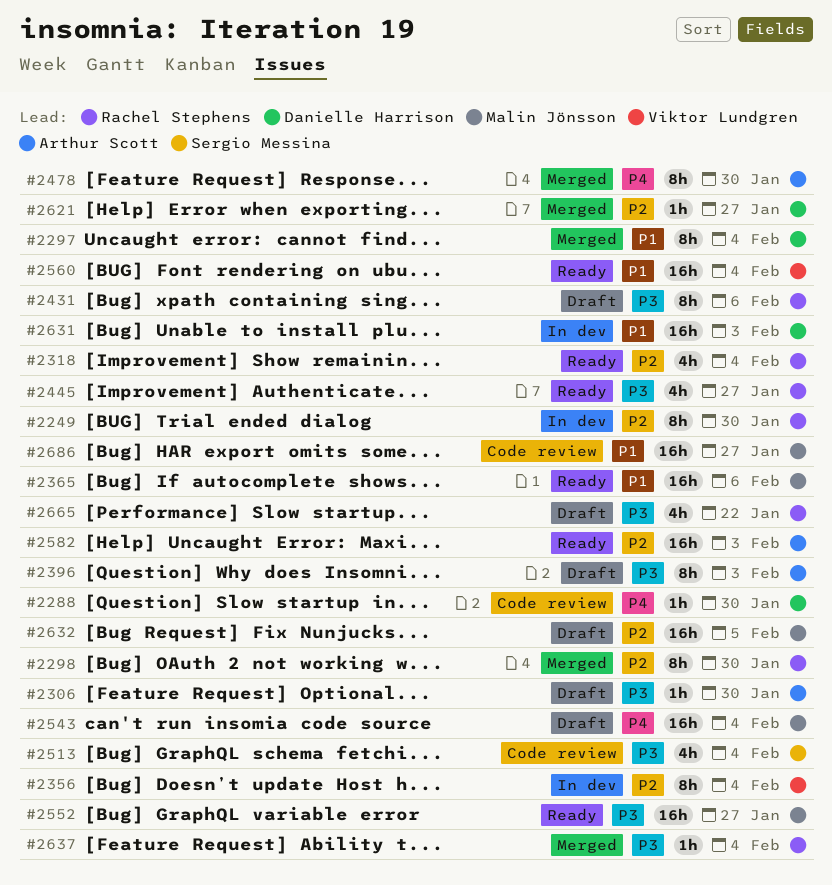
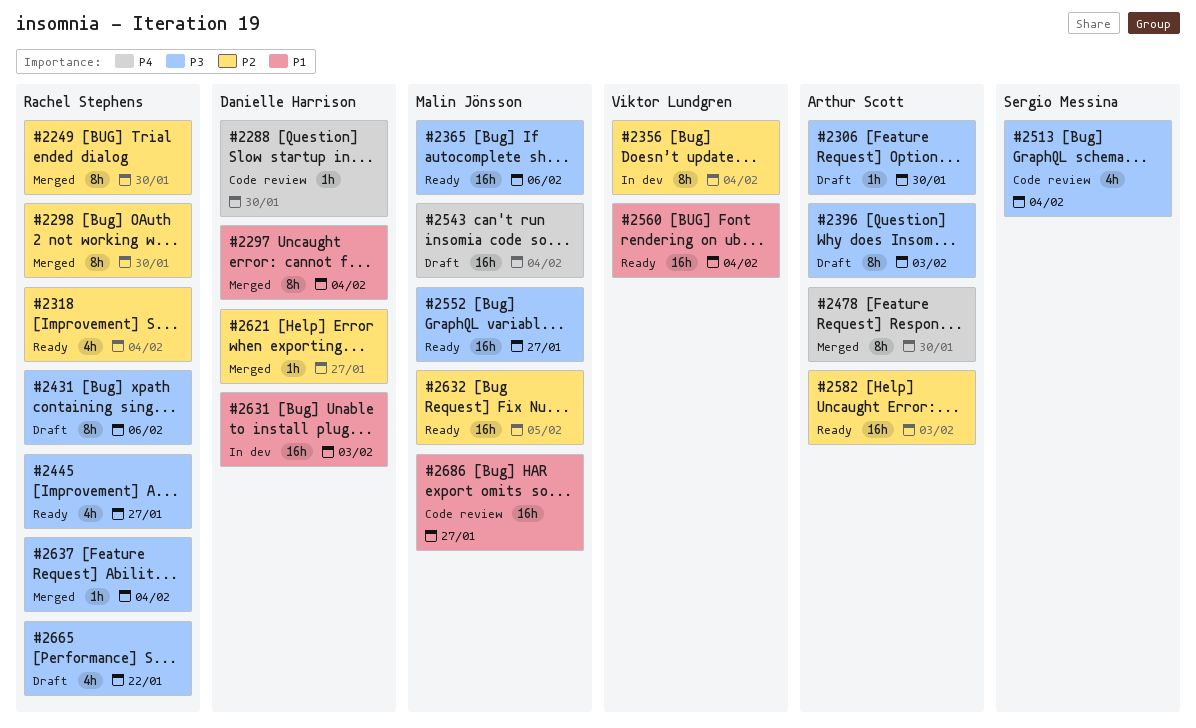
#2249, status: In dev -> Merged
#2365, priority: P1 -> P3
#2632, status: Draft -> Ready

